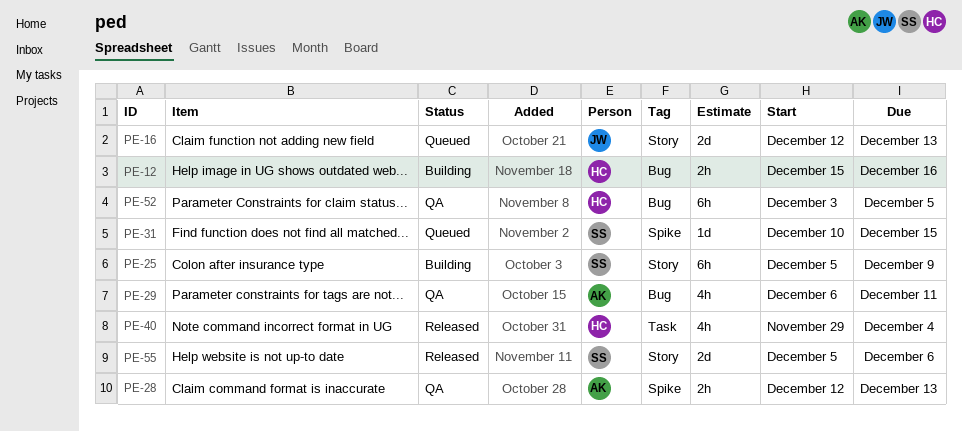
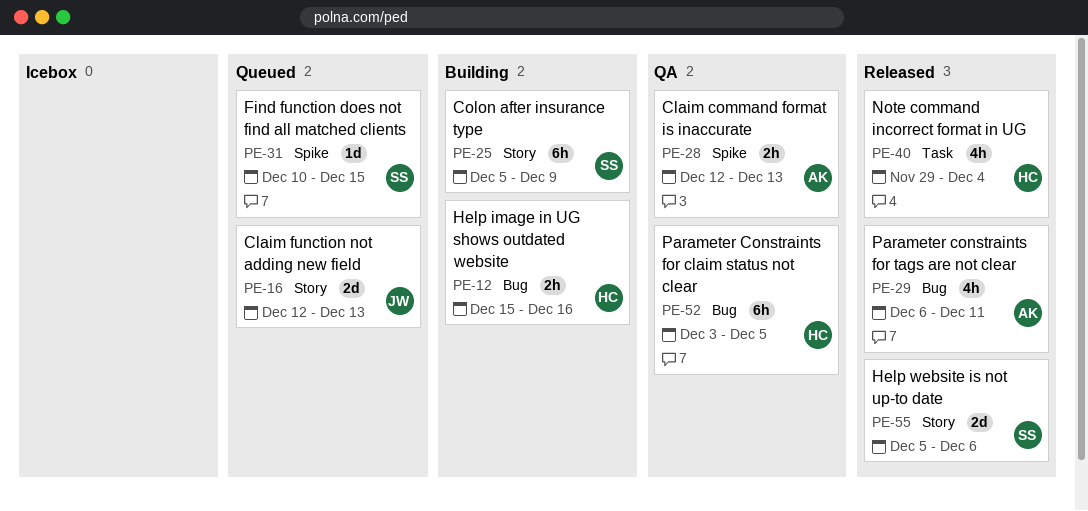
PE-29, status: QA -> Released

